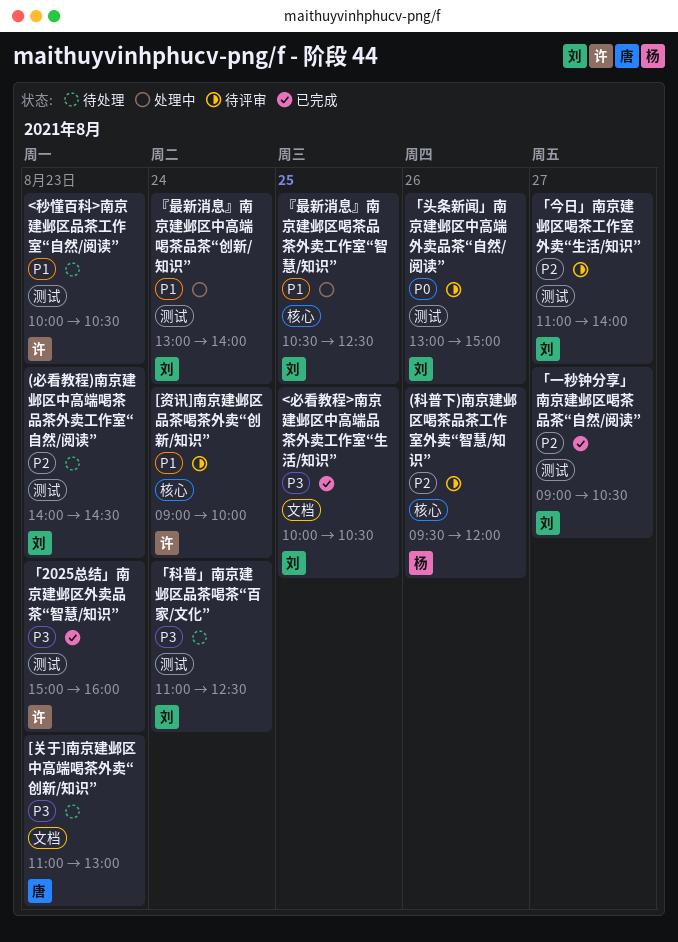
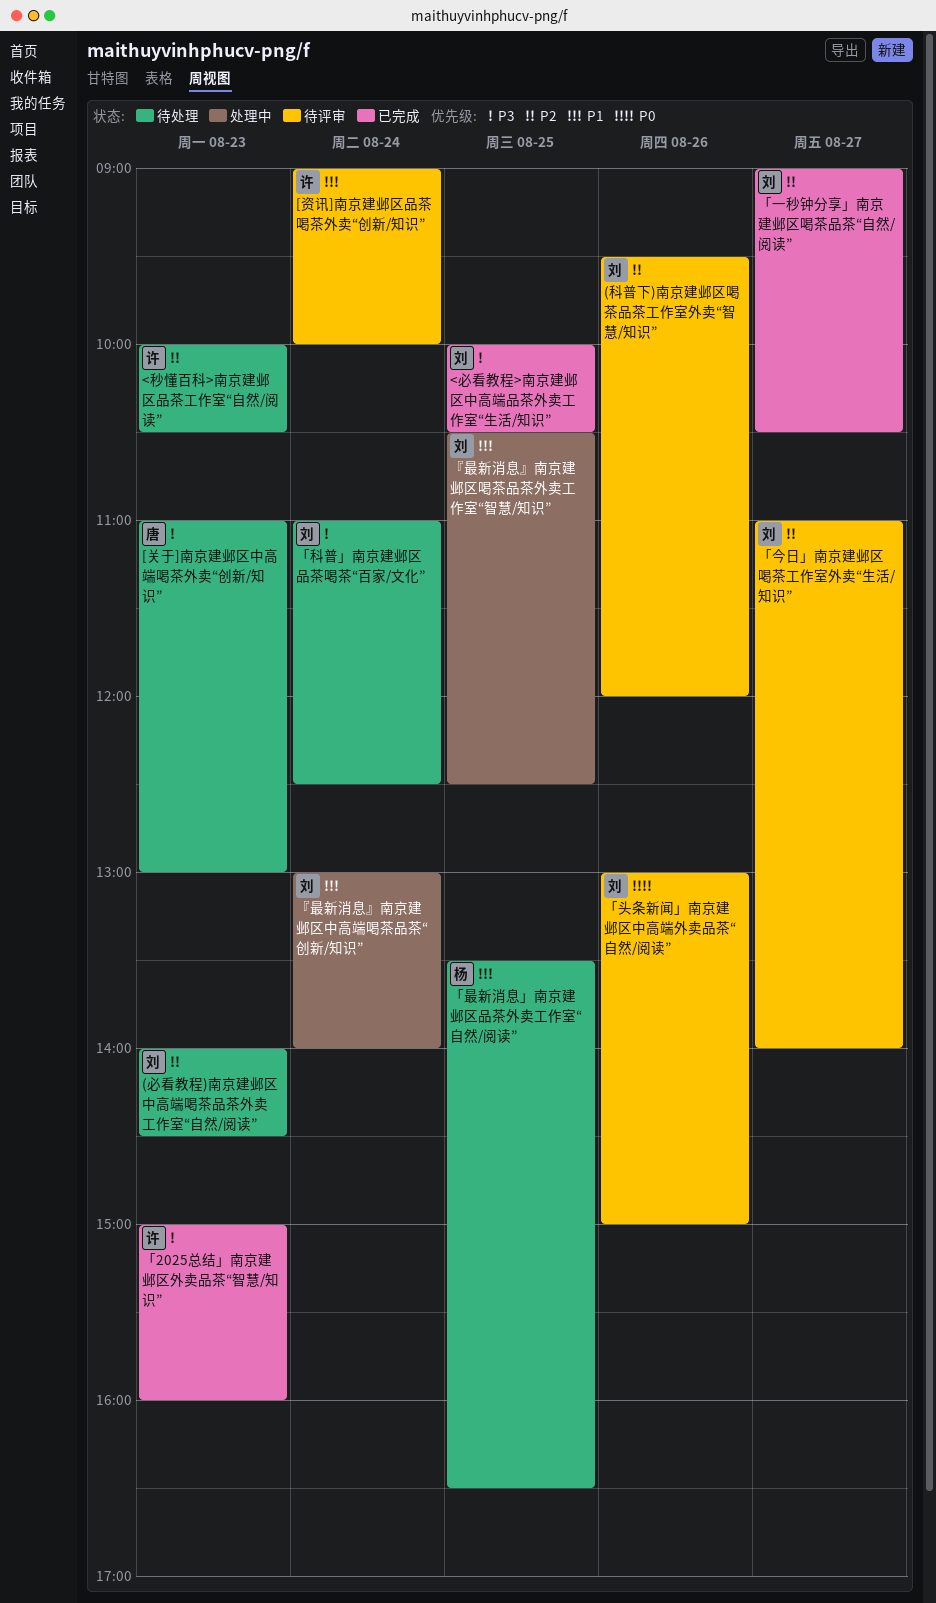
(科普下)南京建邺区喝茶品茶工作室外卖“智慧/知识”, owner: 杨 -> 刘
<秒懂百科>南京建邺区品茶工作室“自然/阅读”, priority: P1 -> P2
「最新消息」南京建邺区品茶外卖工作室“自然/阅读”: none -> present

